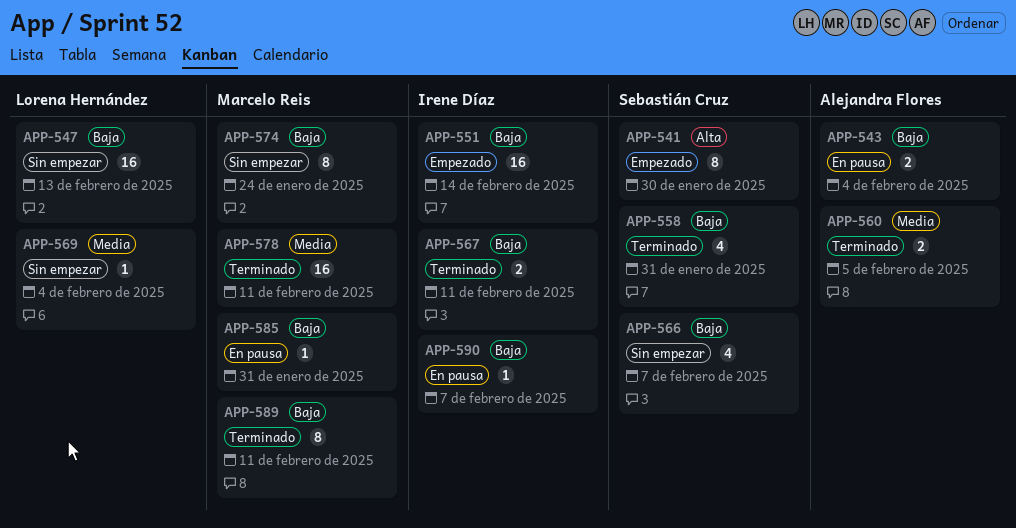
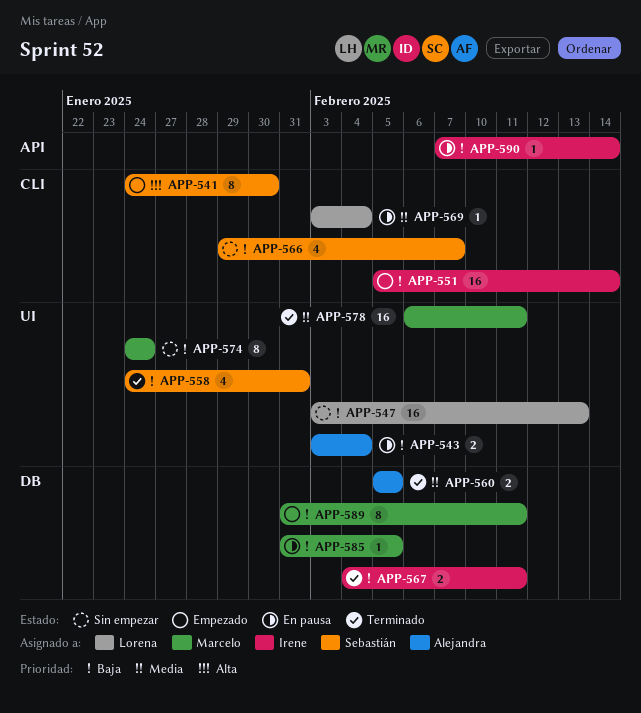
APP-569, status: Sin empezar -> En pausa
APP-585, due: Jan 31 -> Feb 5
APP-589, status: Terminado -> Empezado
APP-590, due: Feb 7 -> Feb 14

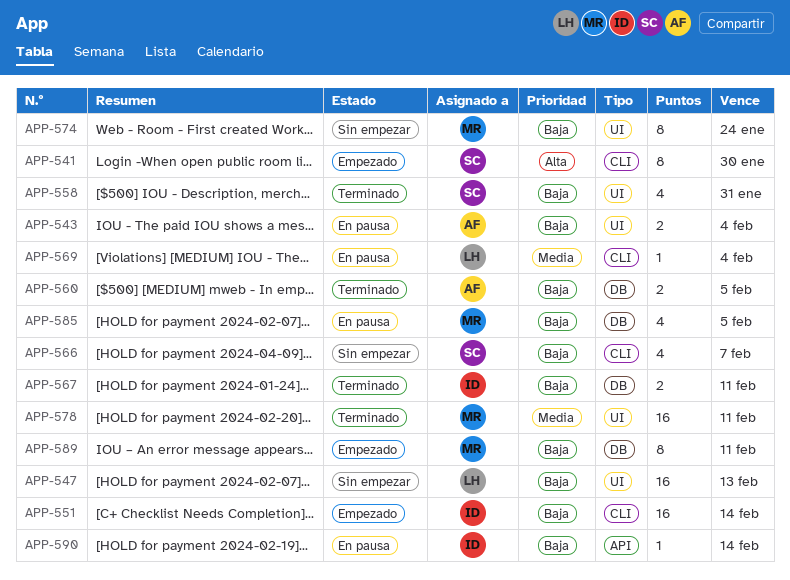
APP-560, priority: Media -> Baja
APP-585, estimate: 1 -> 4

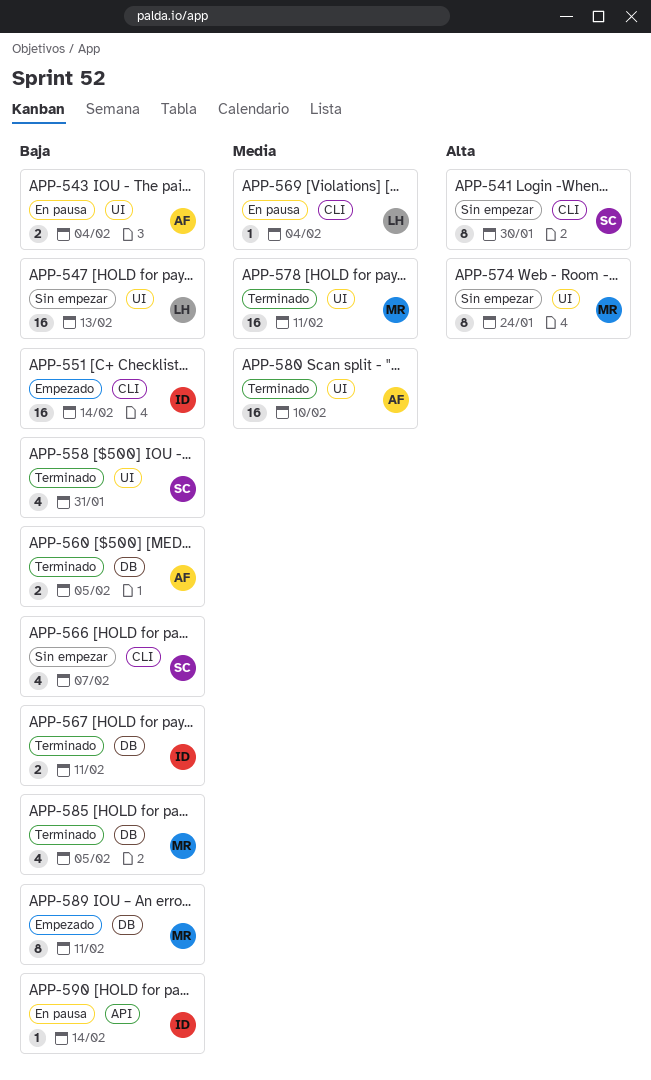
APP-541, status: Empezado -> Sin empezar
APP-574, priority: Baja -> Alta
APP-580: none -> present
APP-585, status: En pausa -> Terminado

